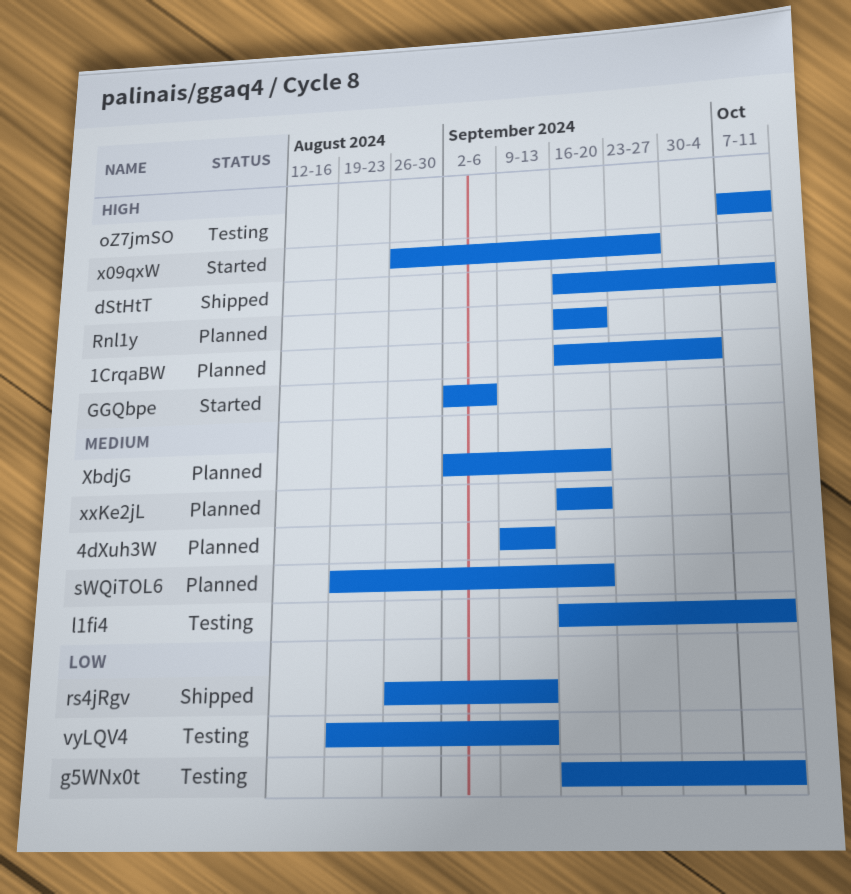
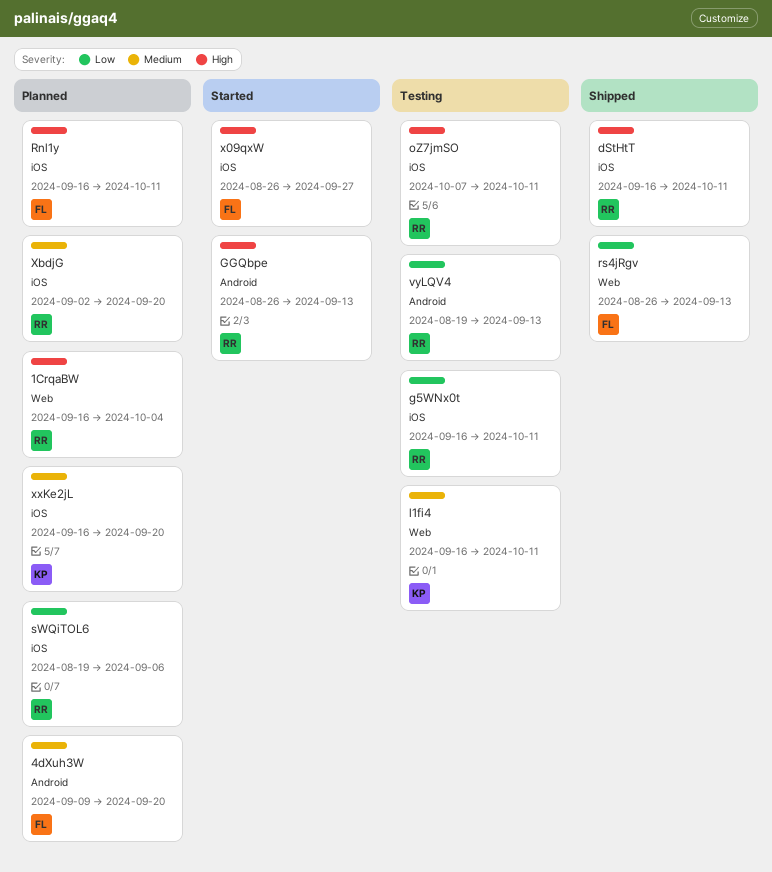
4dXuh3W, due: Sep 13 -> Sep 20
GGQbpe, start: Sep 2 -> Aug 26
GGQbpe, due: Sep 6 -> Sep 13
Rnl1y, due: Sep 20 -> Oct 11
sWQiTOL6, priority: Medium -> Low
sWQiTOL6, due: Sep 20 -> Sep 6

